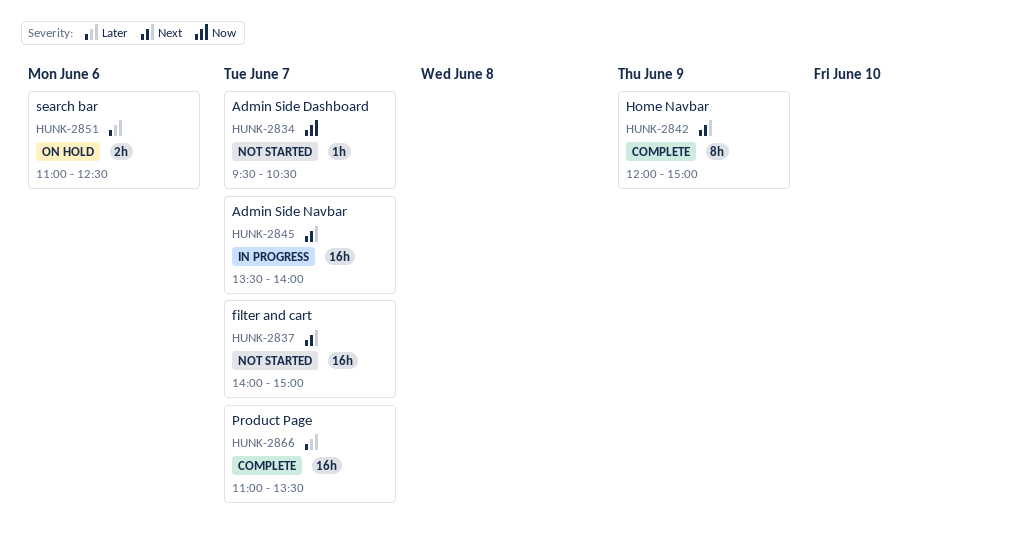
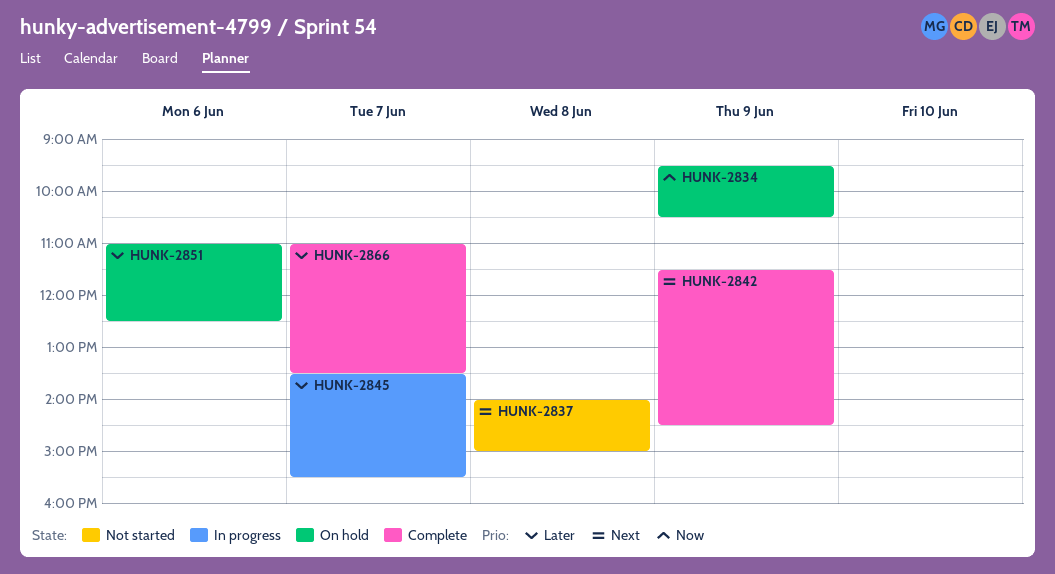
HUNK-2834, status: Not started -> On hold
HUNK-2834, day: Jun 7 -> Jun 9
HUNK-2837, day: Jun 7 -> Jun 8
HUNK-2842, begins: 12:00 -> 11:30
HUNK-2842, ends: 15:00 -> 14:30
HUNK-2845, priority: Next -> Later
HUNK-2845, ends: 14:00 -> 15:30

